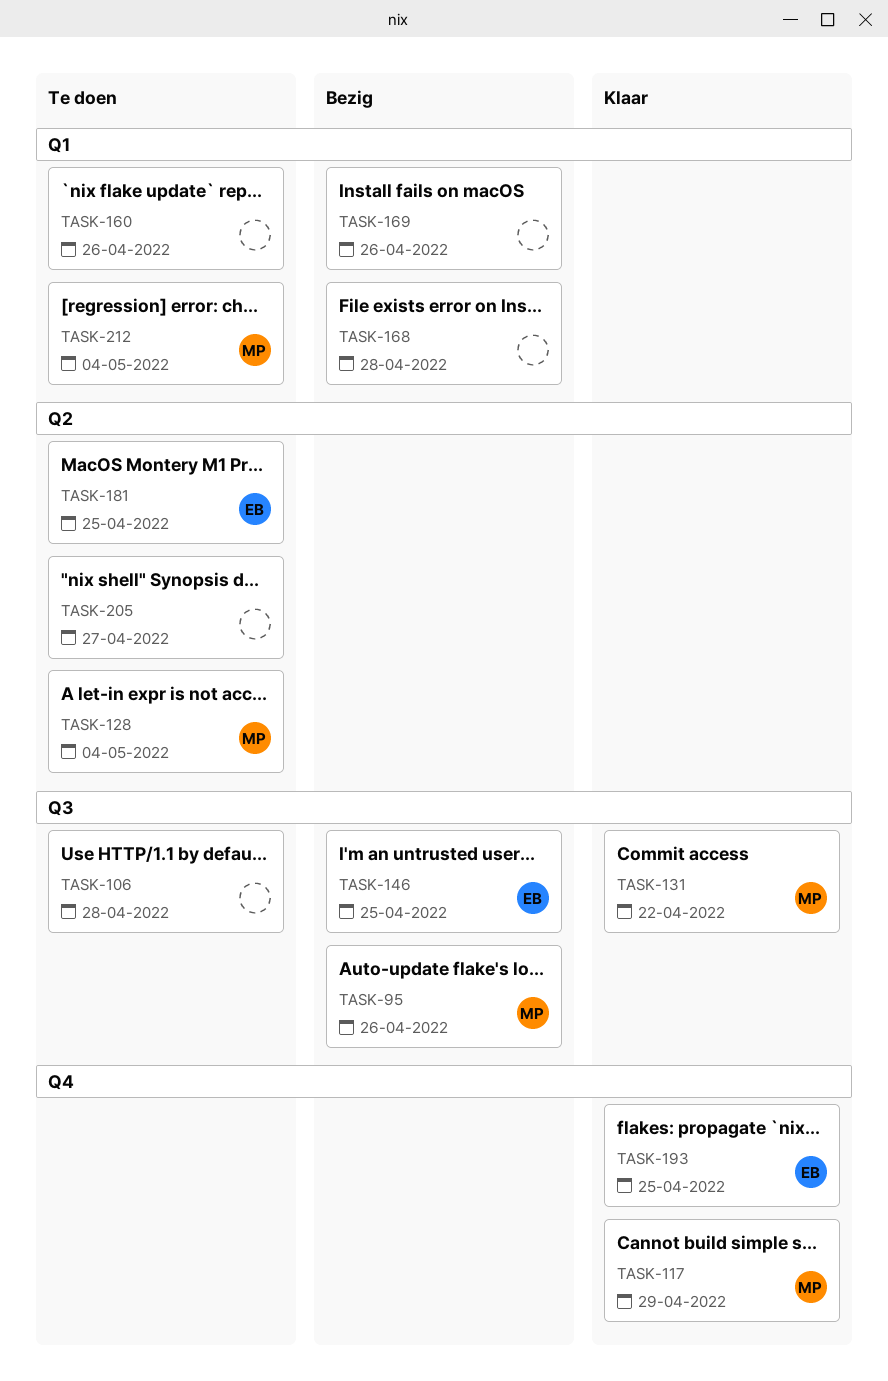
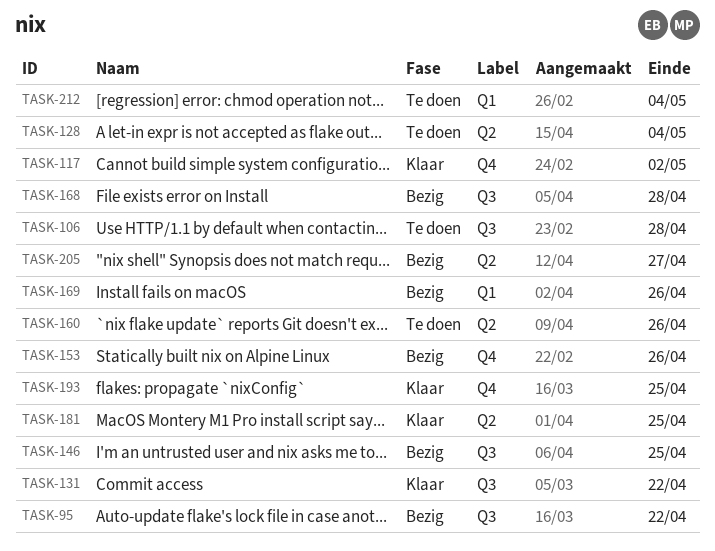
TASK-95, due: Apr 26 -> Apr 22
TASK-117, due: Apr 29 -> May 2
TASK-153: none -> present
TASK-160, label: Q1 -> Q2
TASK-168, label: Q1 -> Q3
TASK-181, status: Te doen -> Klaar
TASK-205, status: Te doen -> Bezig

